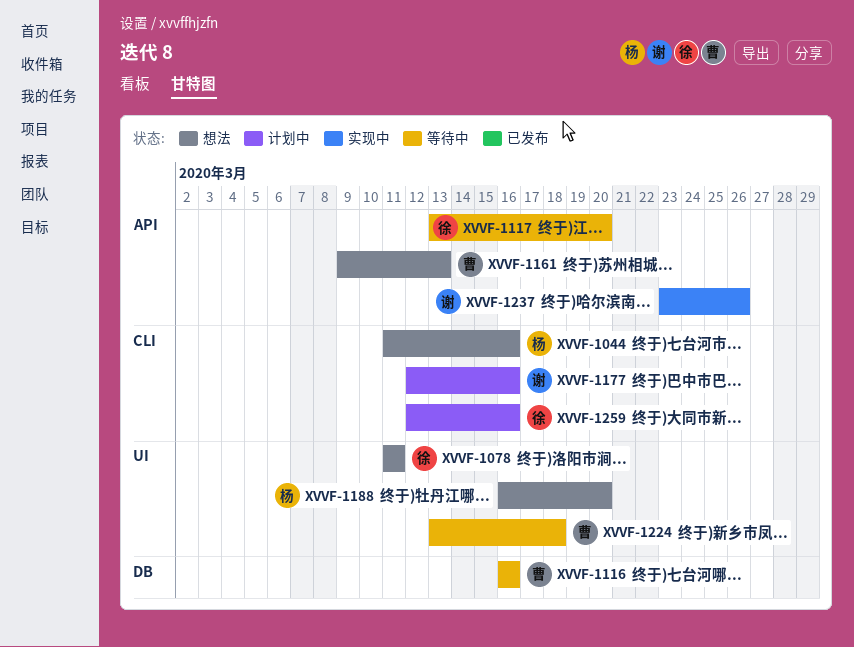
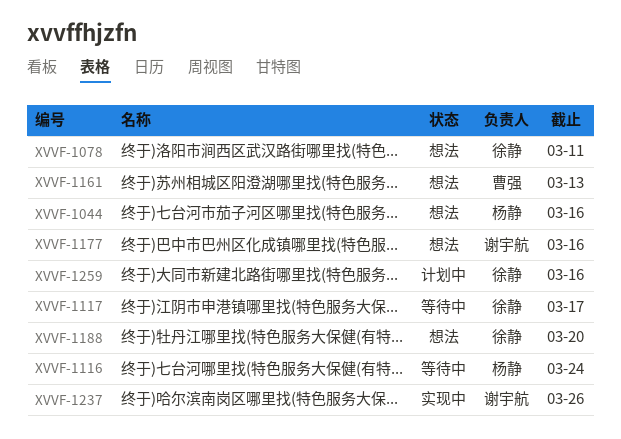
XVVF-1116, owner: 曹强 -> 杨静
XVVF-1116, due: Mar 16 -> Mar 24
XVVF-1117, due: Mar 20 -> Mar 17
XVVF-1177, status: 计划中 -> 想法
XVVF-1188, owner: 杨静 -> 徐静
XVVF-1224: present -> none

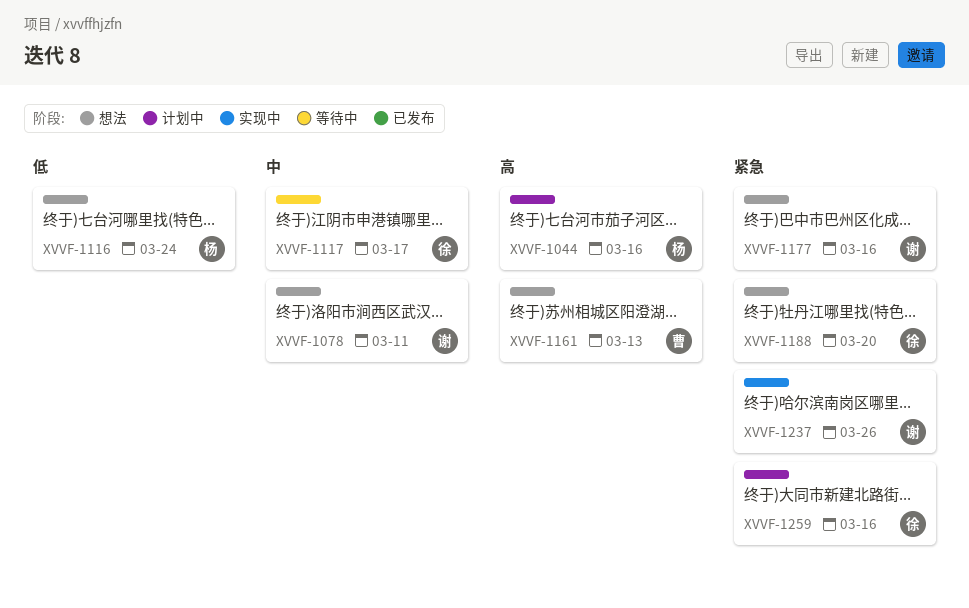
XVVF-1044, status: 想法 -> 计划中
XVVF-1078, owner: 徐静 -> 谢宇航
XVVF-1116, status: 等待中 -> 想法

